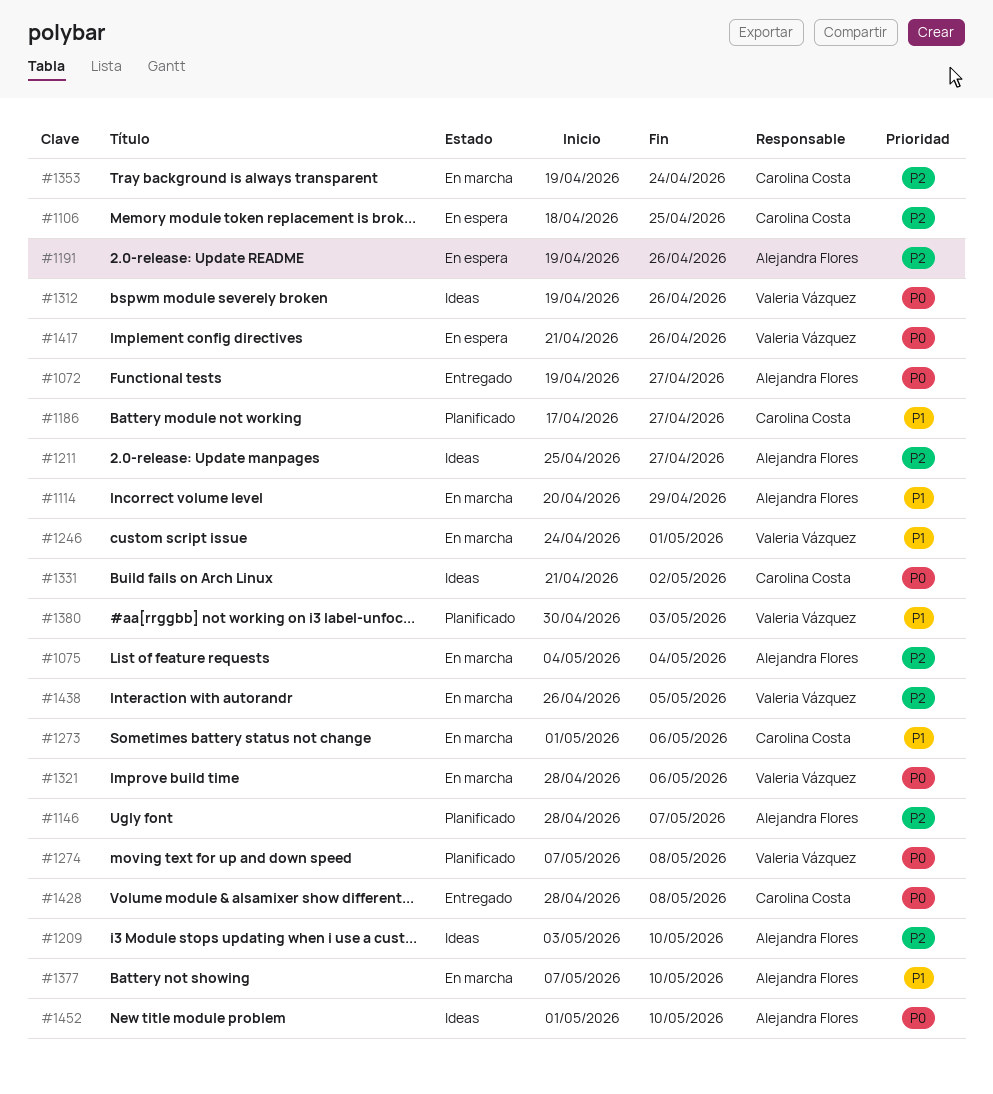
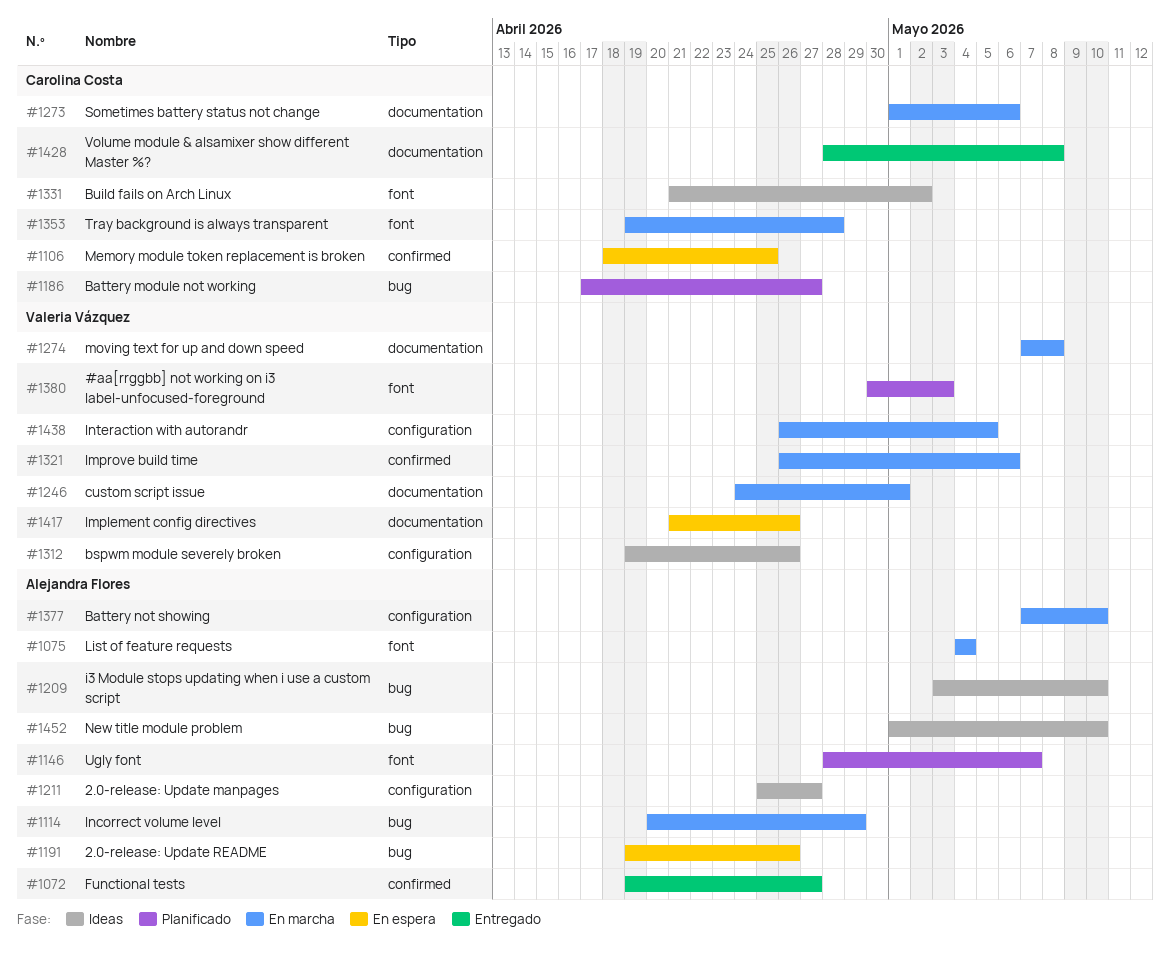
#1274, status: Planificado -> En marcha
#1321, start: Apr 28 -> Apr 26
#1353, due: Apr 24 -> Apr 28

